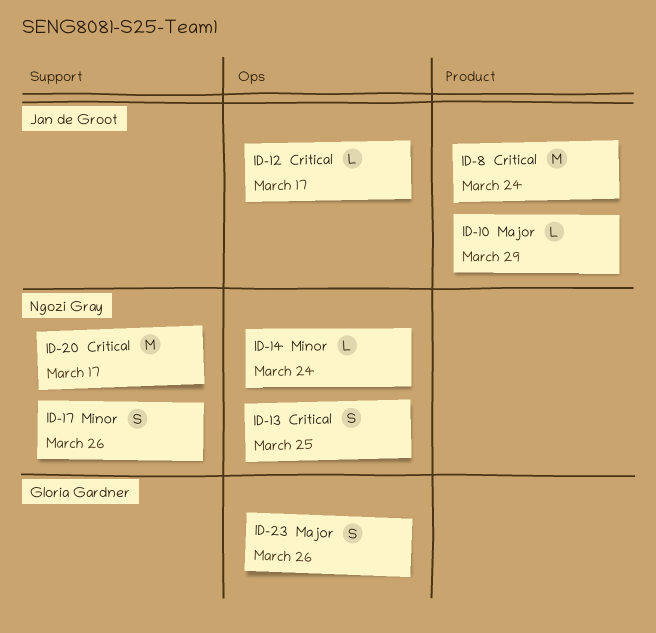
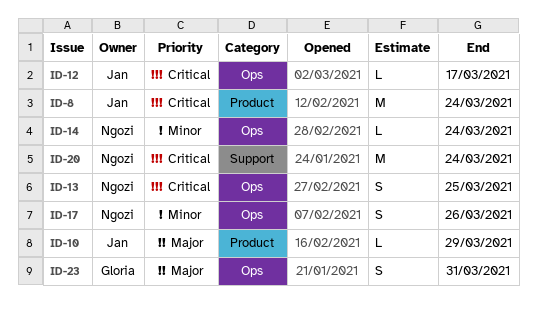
ID-17, label: Support -> Ops
ID-20, due: Mar 17 -> Mar 24
ID-23, due: Mar 26 -> Mar 31

